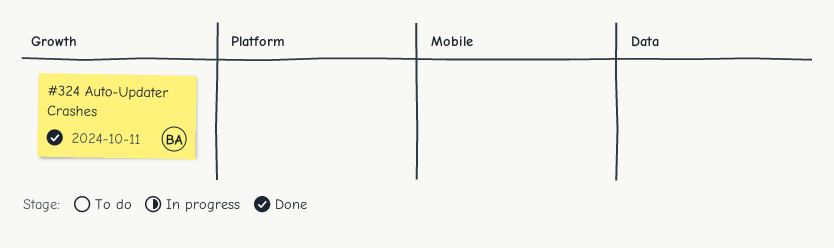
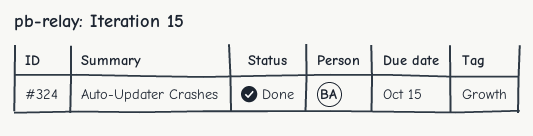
#324, due: Oct 11 -> Oct 15

